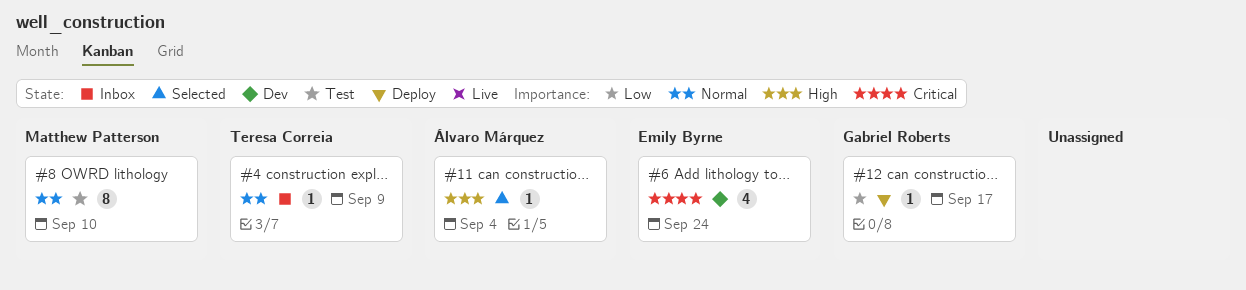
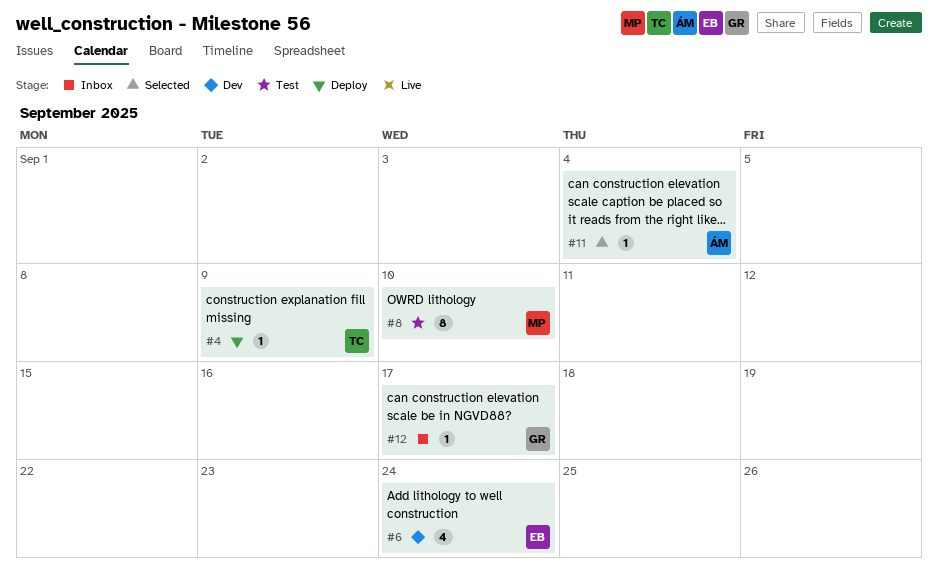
#4, status: Inbox -> Deploy
#12, status: Deploy -> Inbox

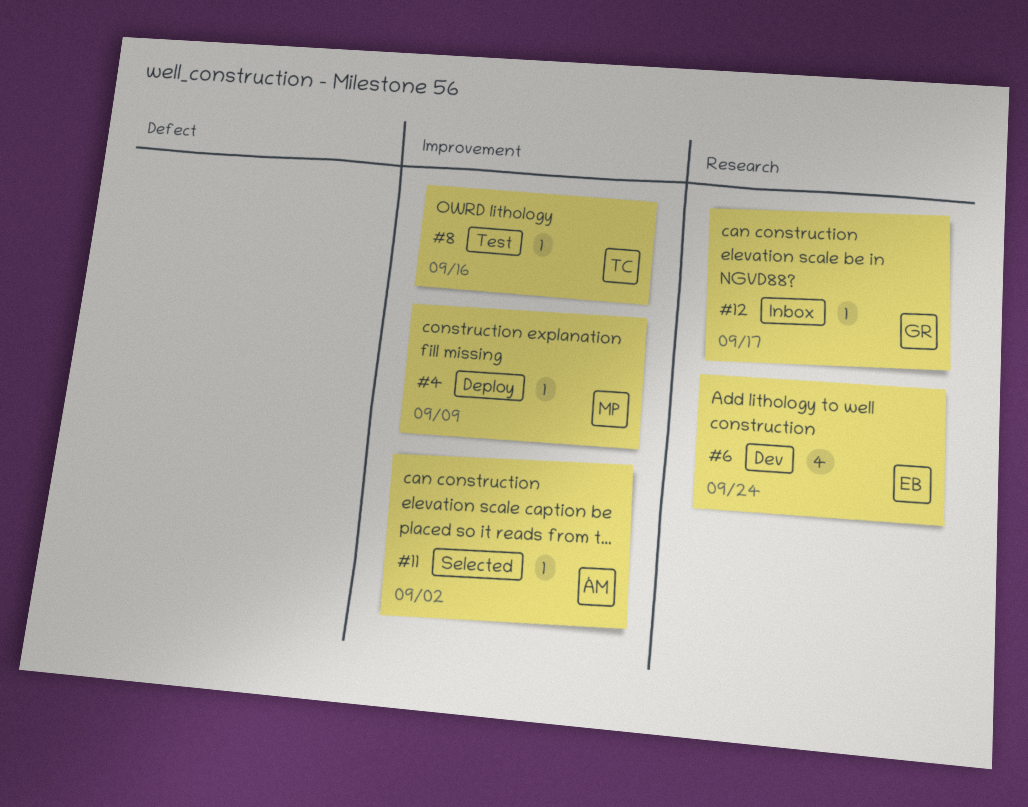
#4, owner: TC -> MP
#8, owner: MP -> TC
#8, estimate: 8 -> 1
#8, due: Sep 10 -> Sep 16
#11, due: Sep 4 -> Sep 2

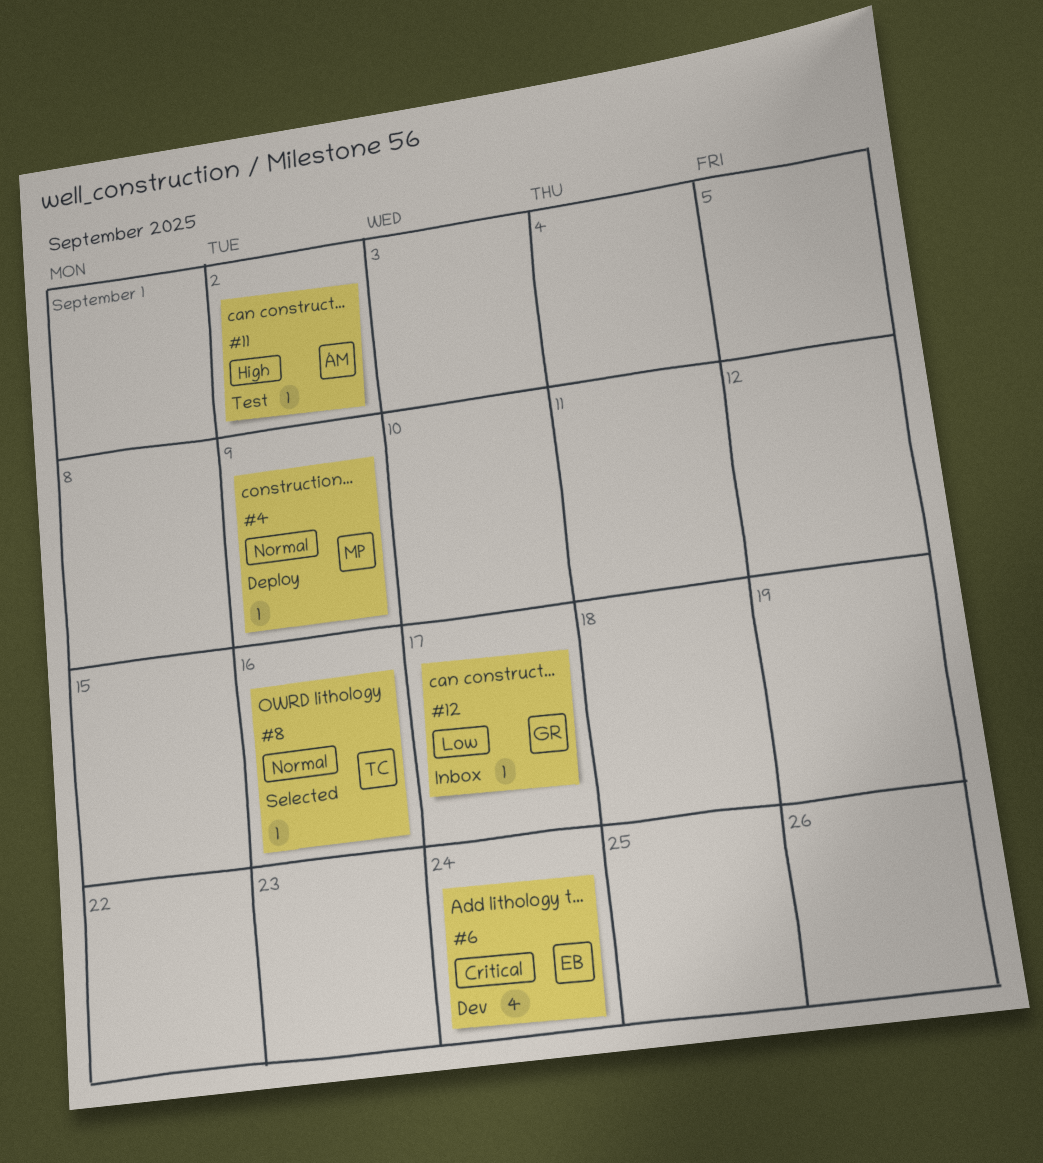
#8, status: Test -> Selected
#11, status: Selected -> Test

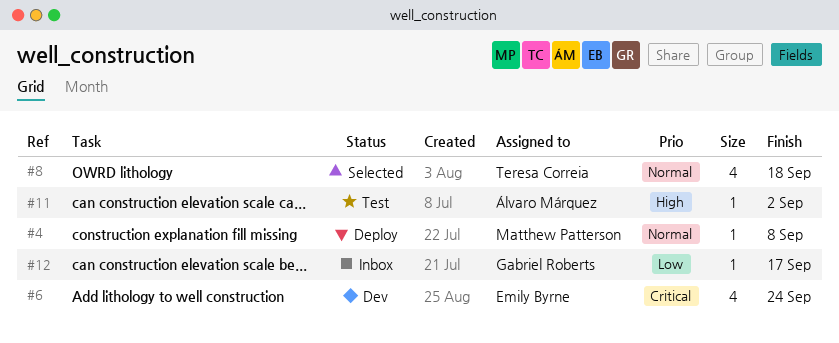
#4, due: Sep 9 -> Sep 8
#8, estimate: 1 -> 4
#8, due: Sep 16 -> Sep 18

